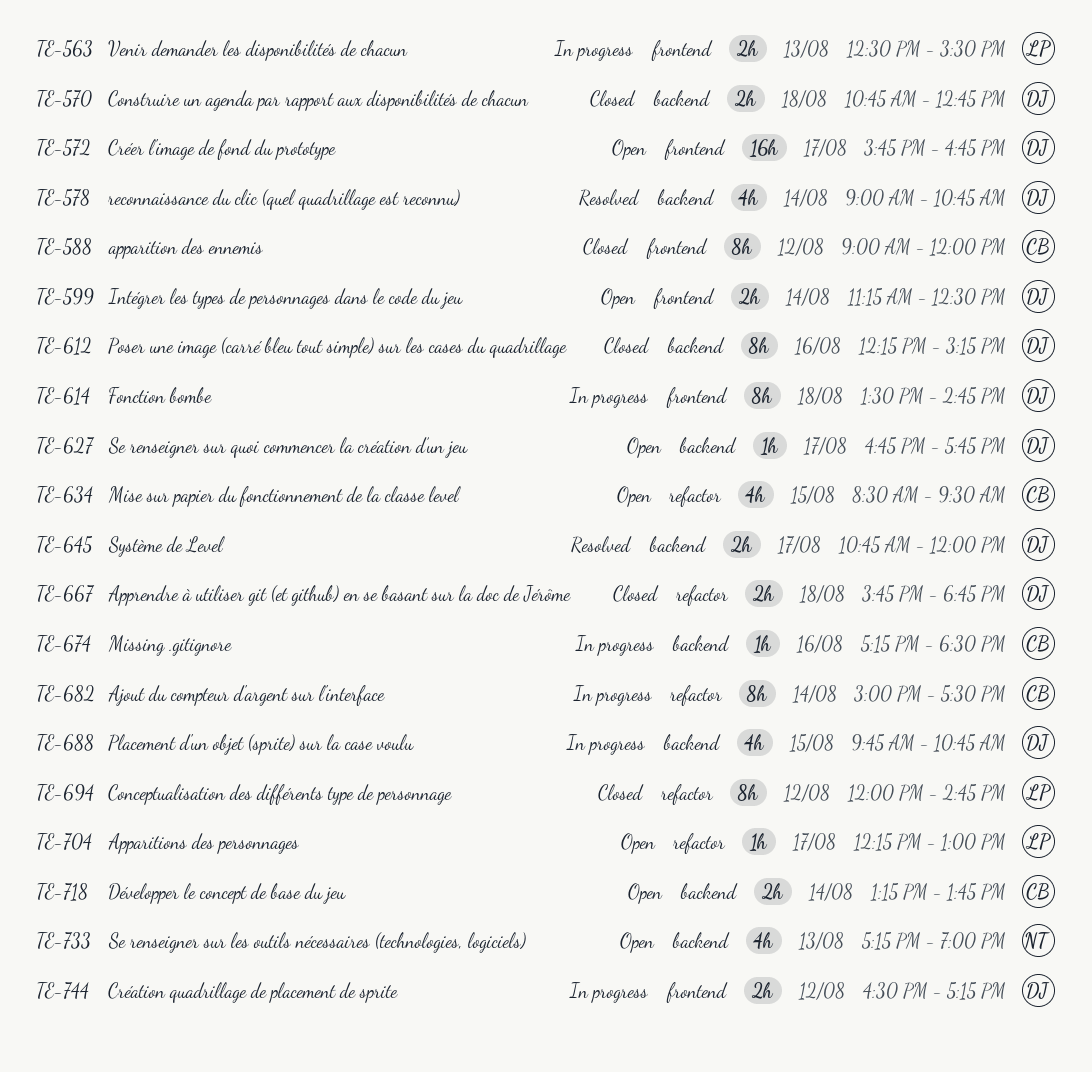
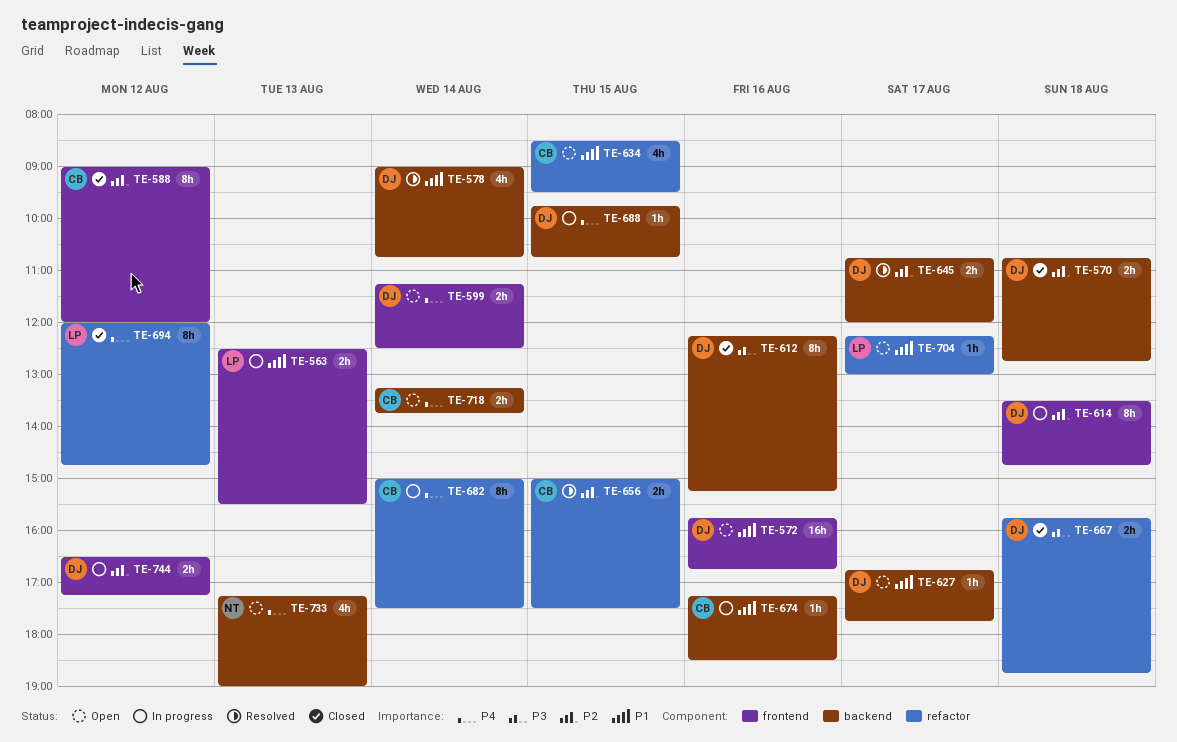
TE-572, day: Aug 17 -> Aug 16
TE-656: none -> present
TE-688, estimate: 4h -> 1h

